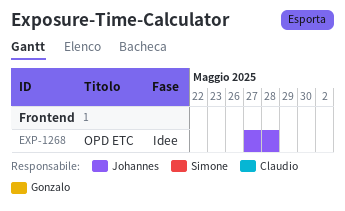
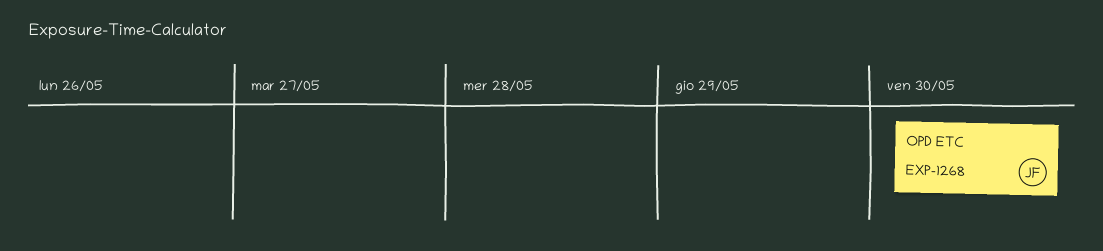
EXP-1268, due: May 28 -> May 30

